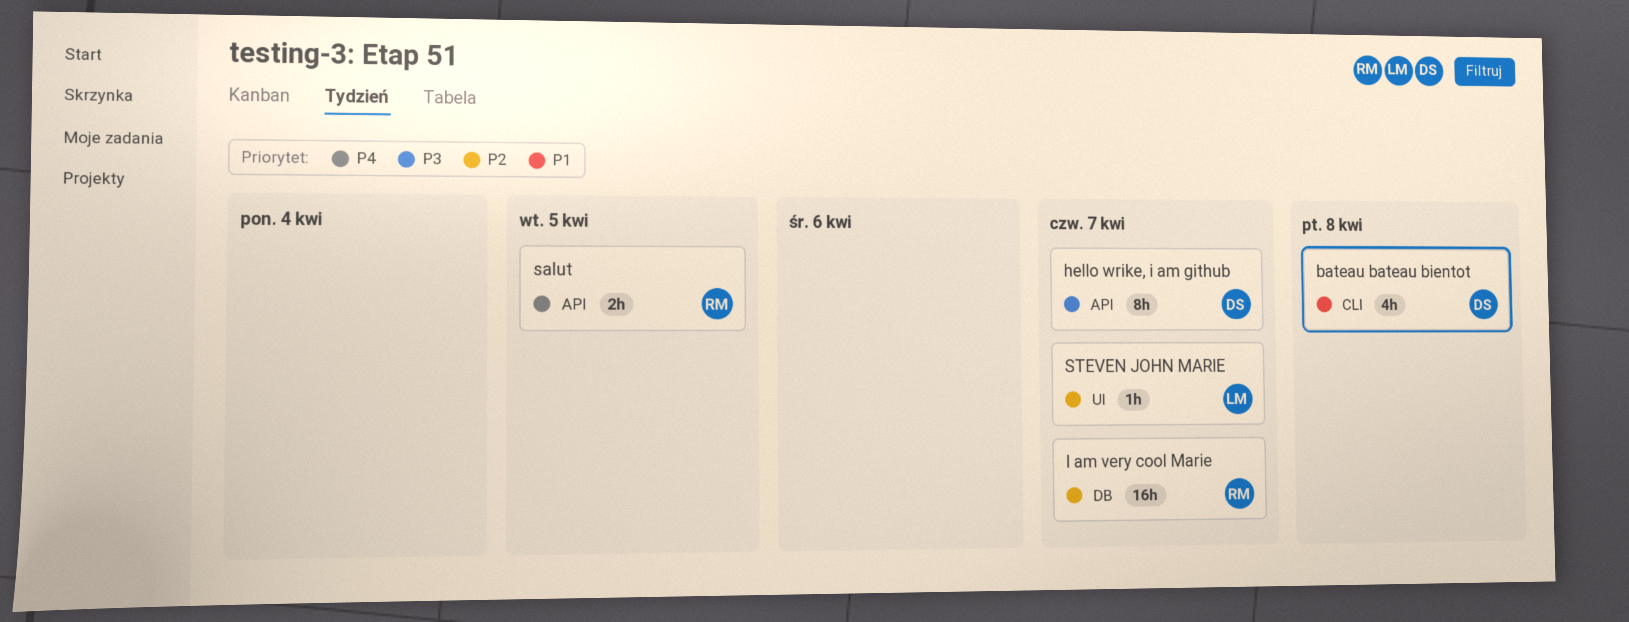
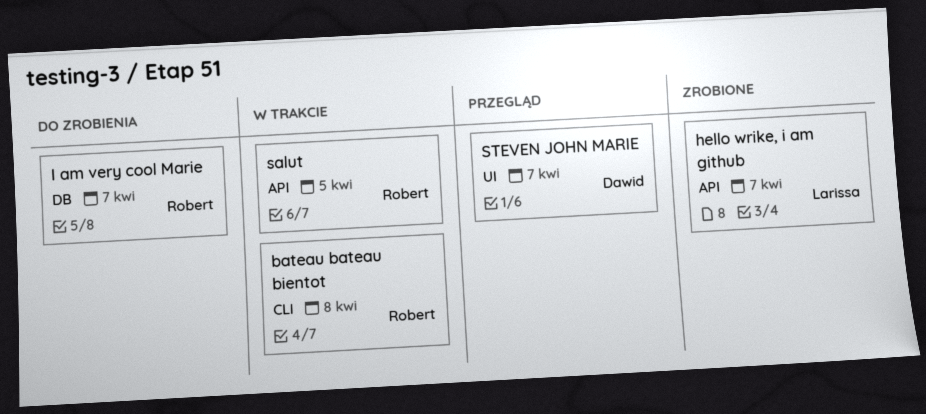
bateau bateau bientot, owner: Dawid -> Robert
hello wrike, i am github, owner: Dawid -> Larissa
STEVEN JOHN MARIE, owner: Larissa -> Dawid

